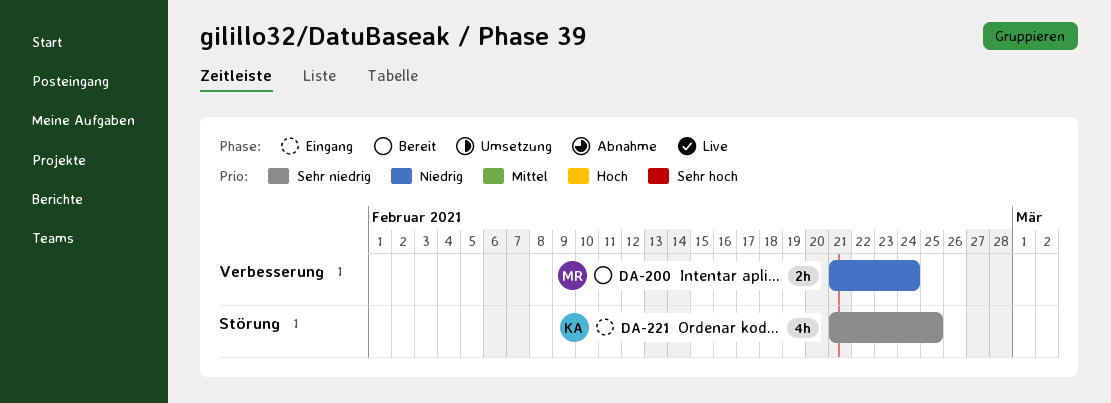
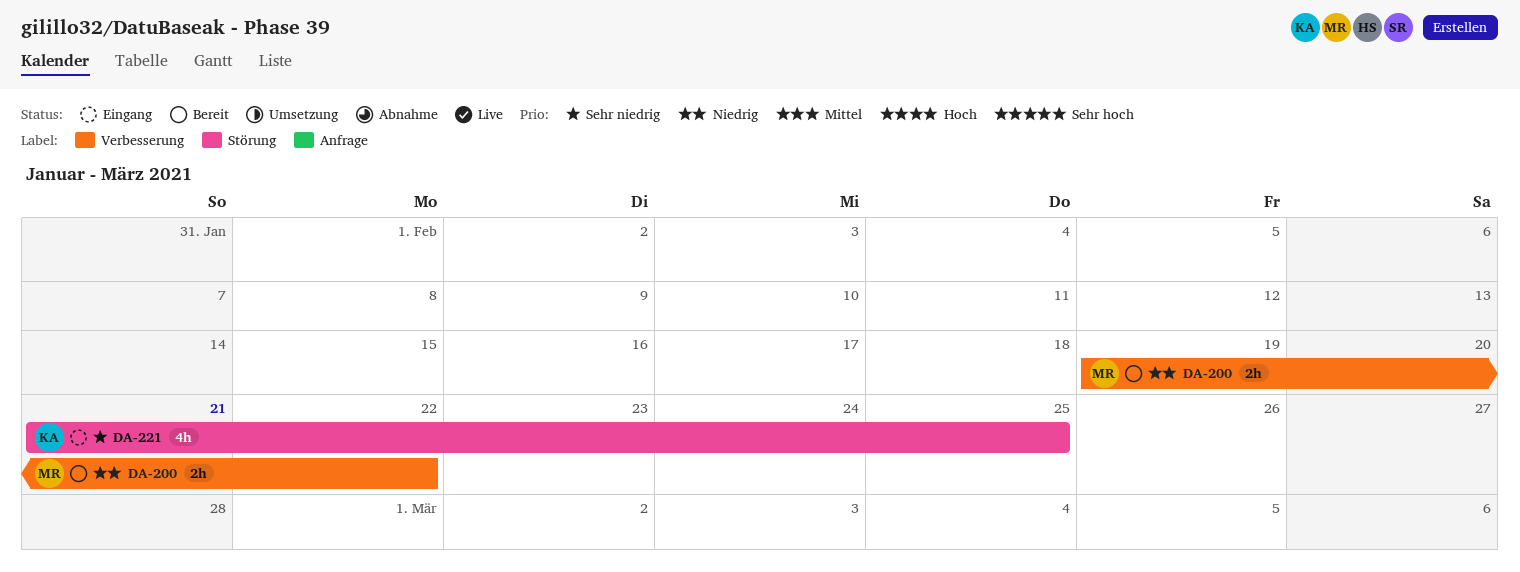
DA-200, start: Feb 21 -> Feb 19
DA-200, due: Feb 24 -> Feb 22

